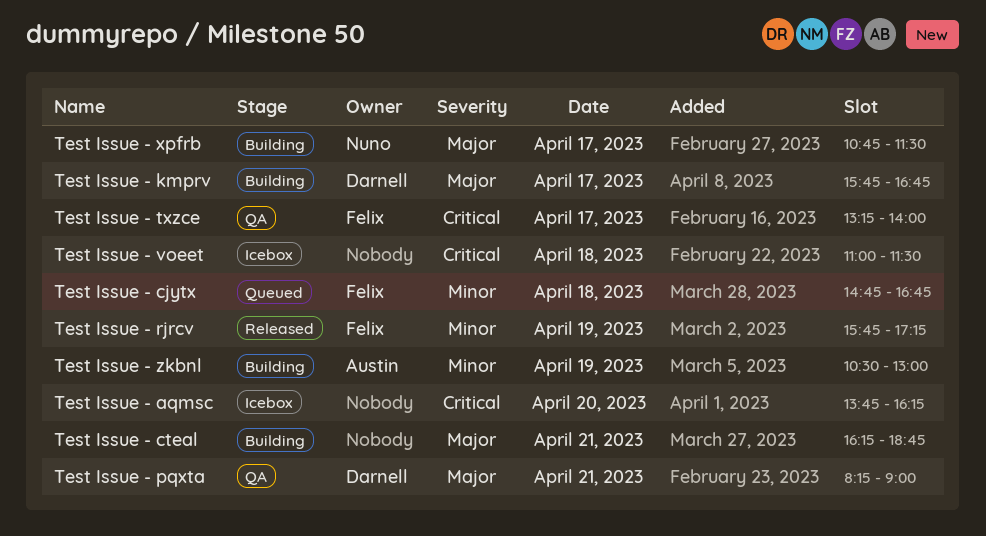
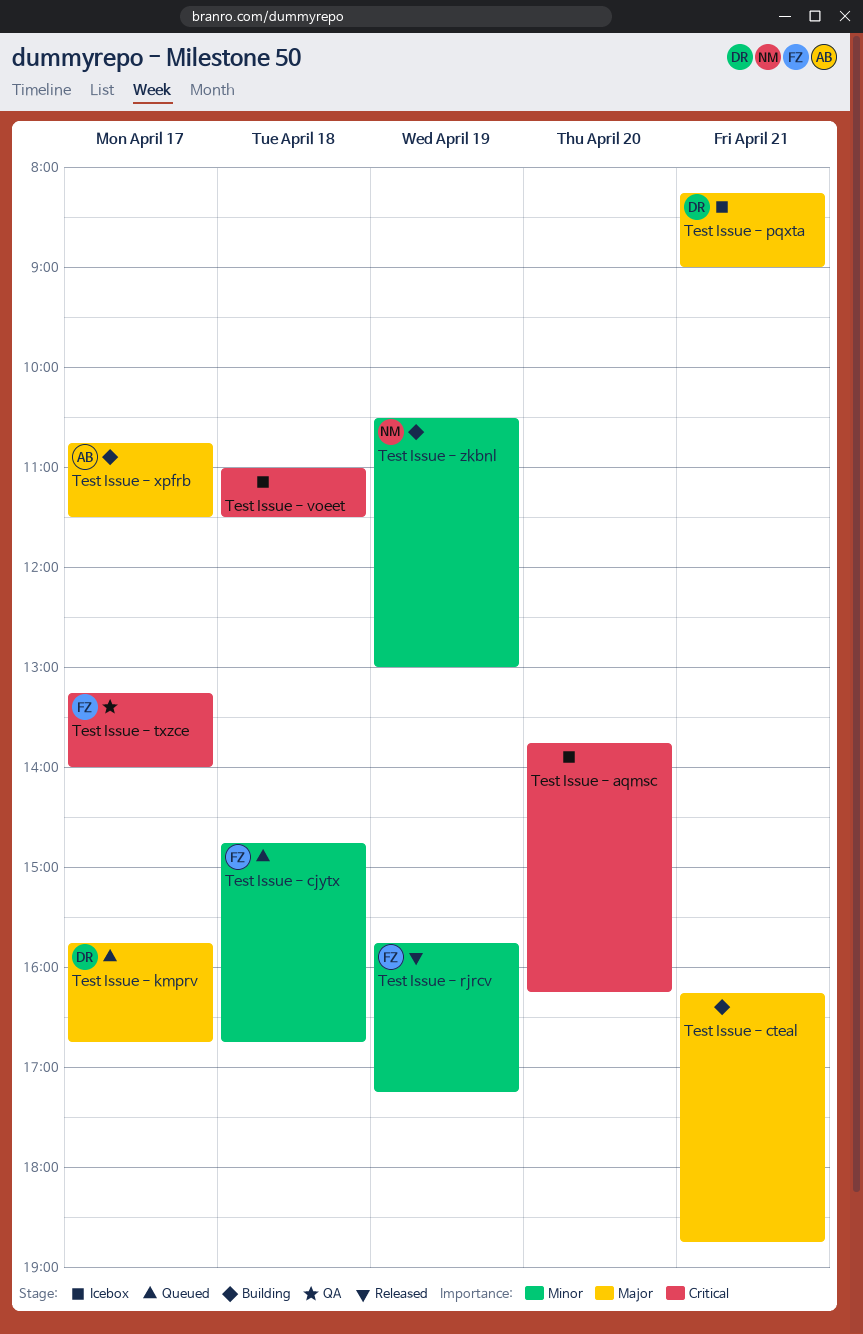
Test Issue - kmprv, status: Building -> Queued
Test Issue - pqxta, status: QA -> Icebox
Test Issue - xpfrb, owner: Nuno -> Austin
Test Issue - zkbnl, owner: Austin -> Nuno

